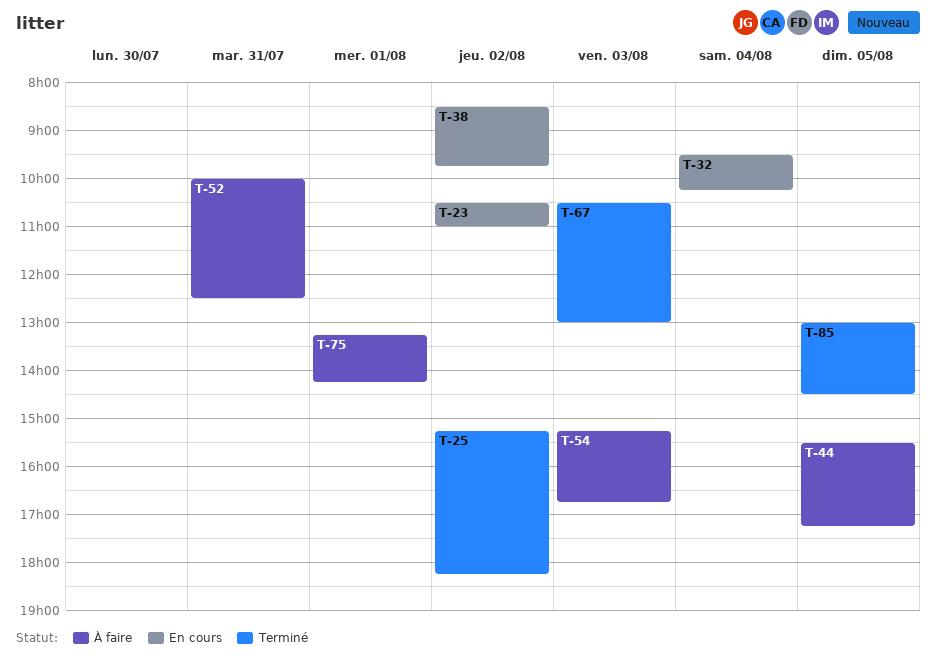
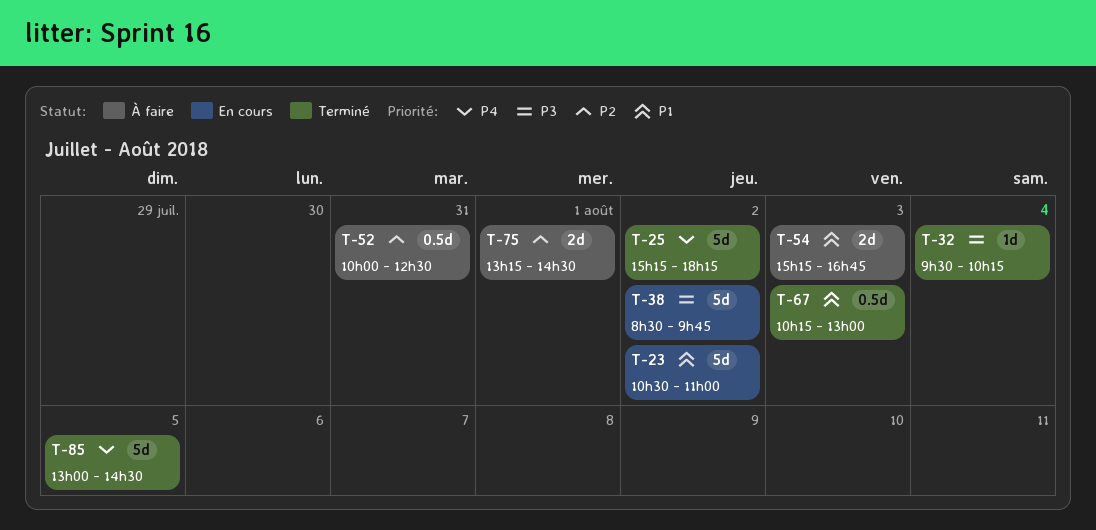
T-32, status: En cours -> Terminé
T-44: present -> none
T-67, begins: 10:30 -> 10:15
T-75, ends: 14:15 -> 14:30

